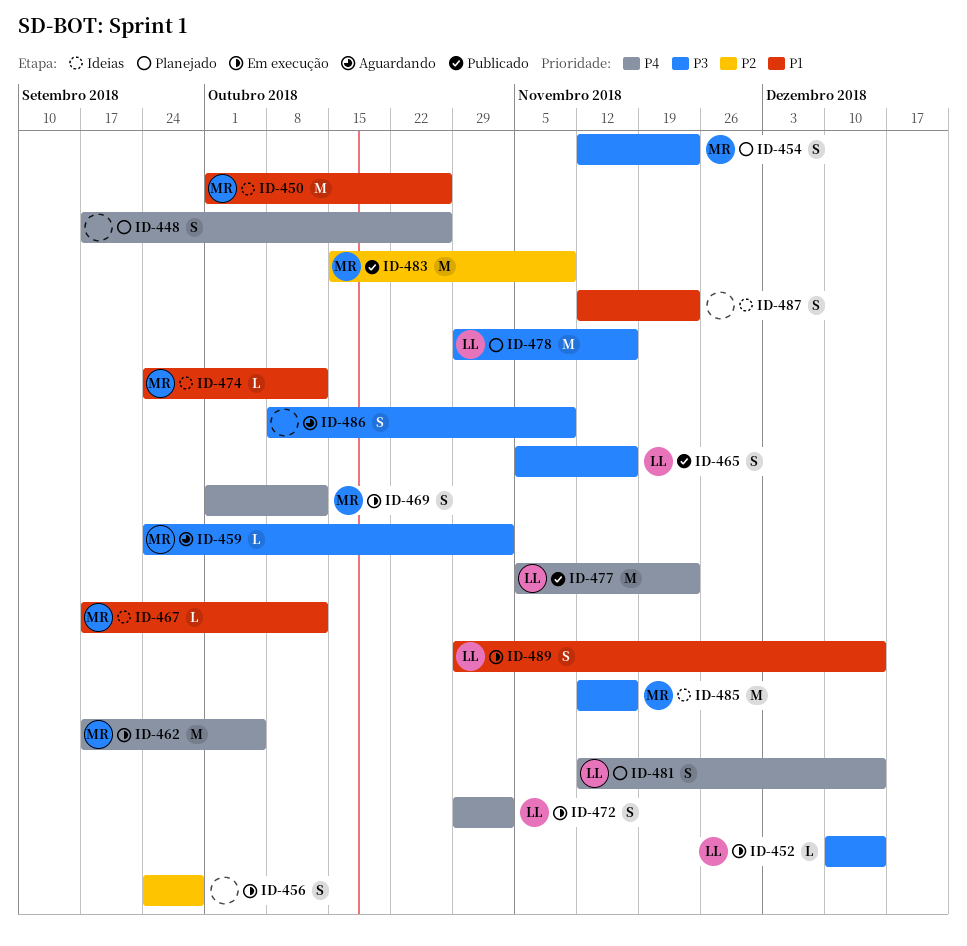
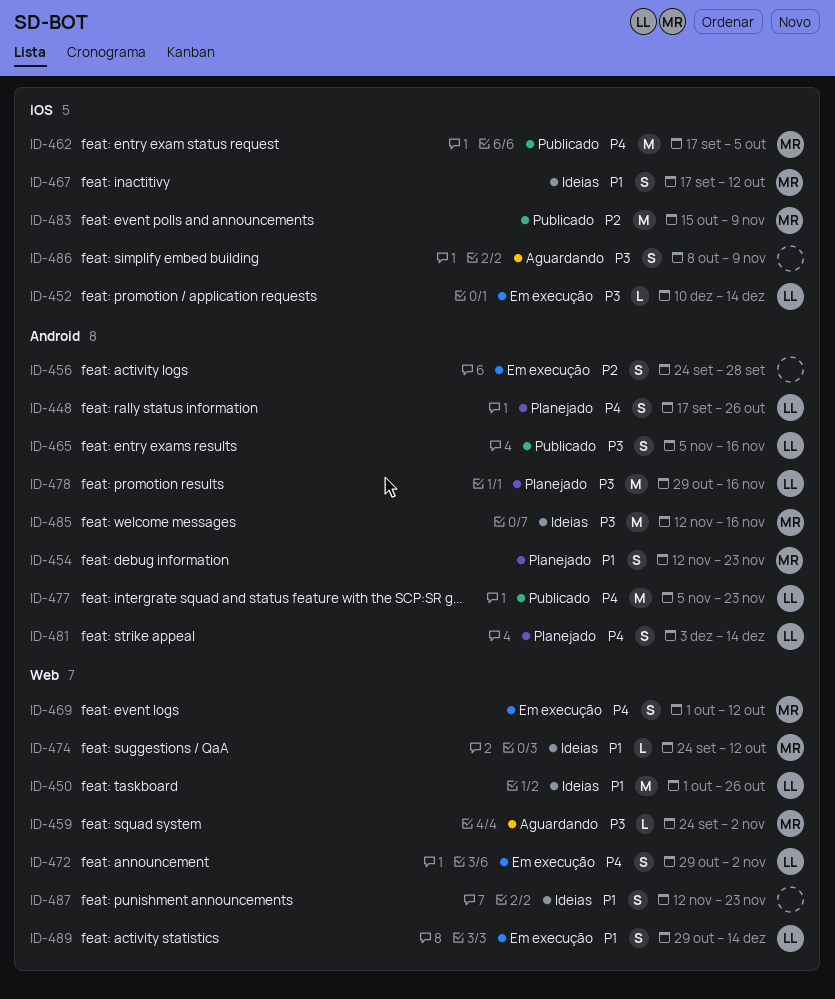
ID-448, owner: none -> LL
ID-450, owner: MR -> LL
ID-454, priority: P3 -> P1
ID-462, status: Em execução -> Publicado
ID-467, estimate: L -> S
ID-481, start: Nov 12 -> Dec 3

